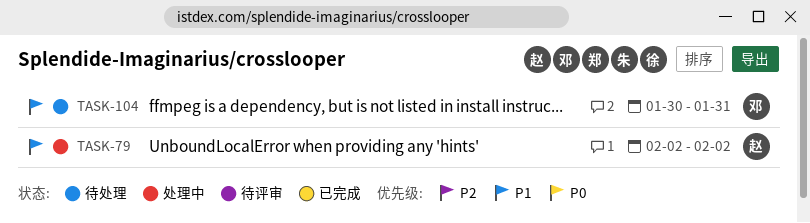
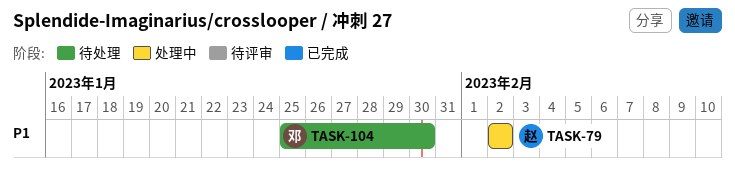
TASK-104, start: Jan 30 -> Jan 25
TASK-104, due: Jan 31 -> Jan 30

